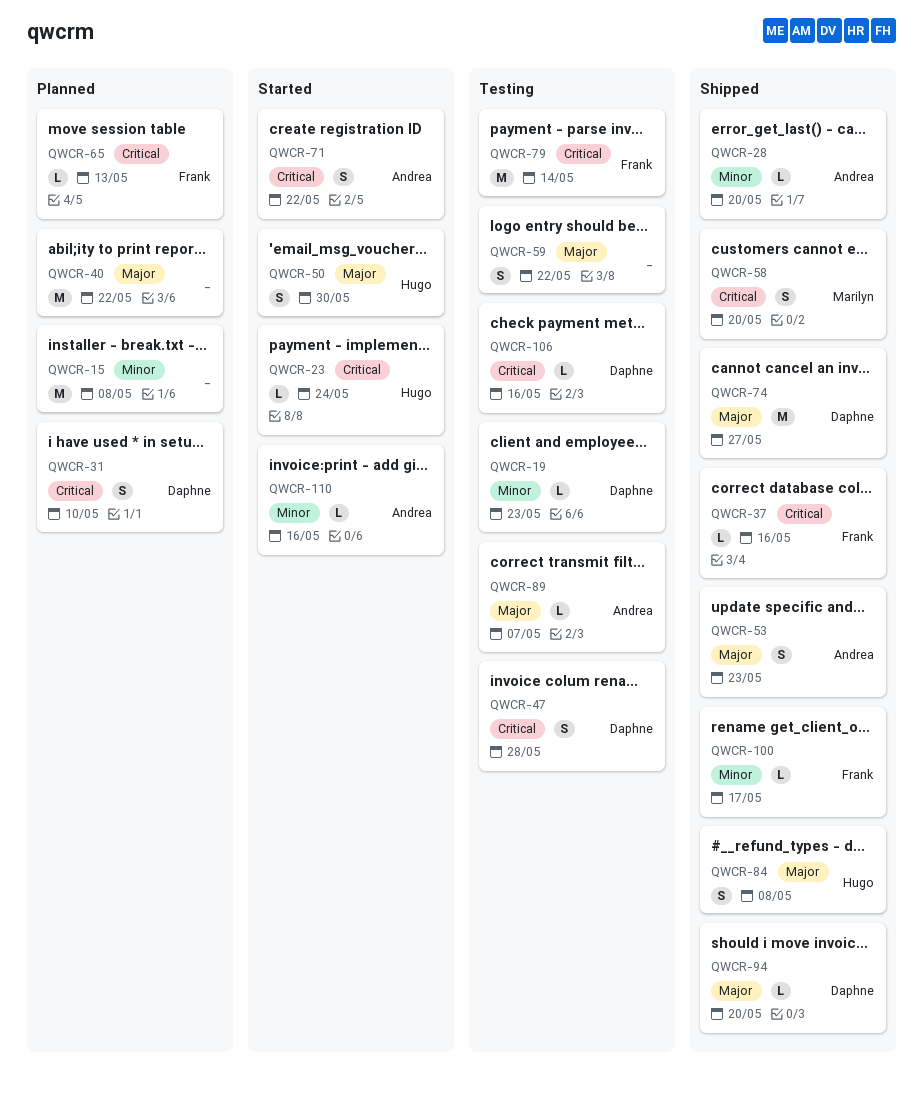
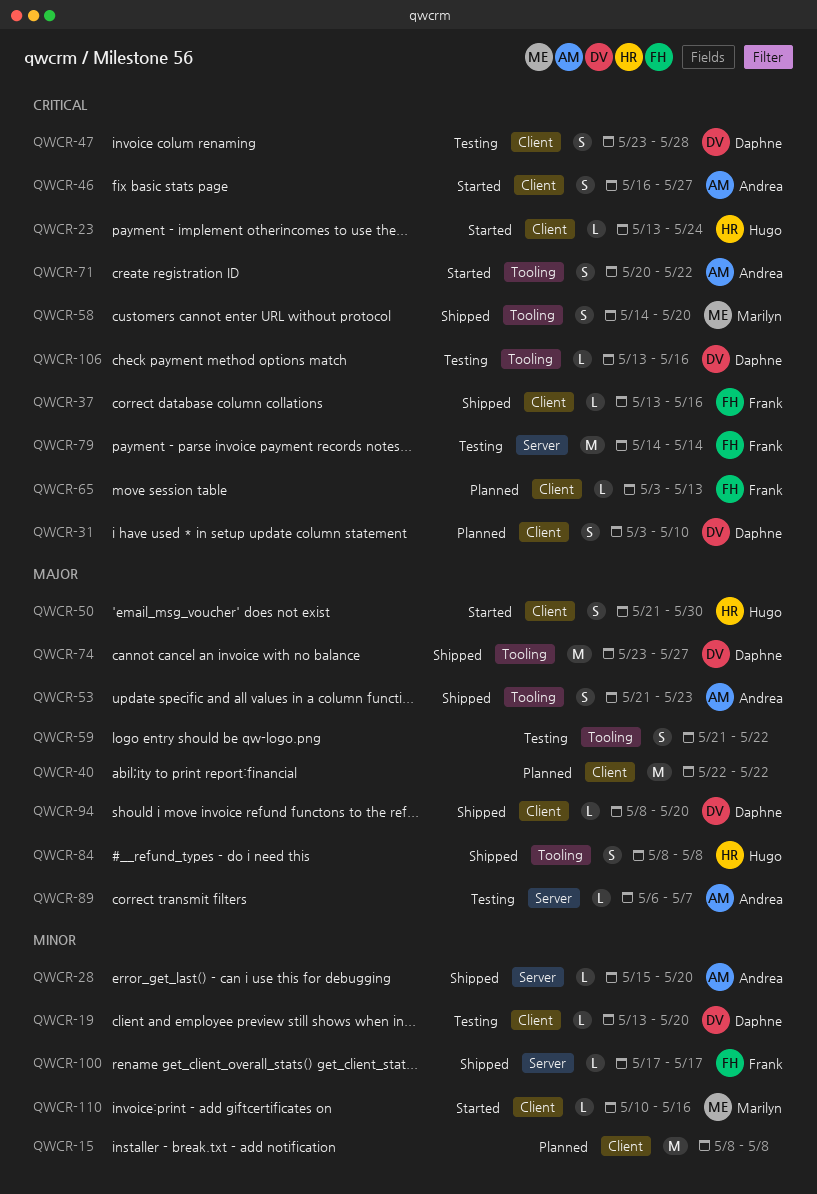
QWCR-19, due: May 23 -> May 20
QWCR-46: none -> present
QWCR-110, owner: Andrea -> Marilyn

